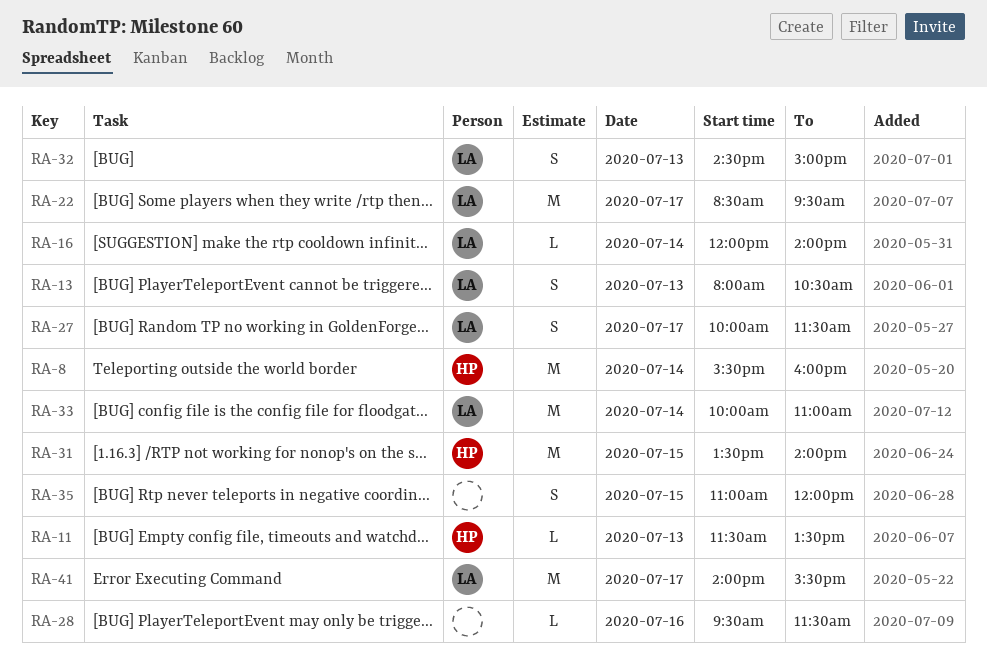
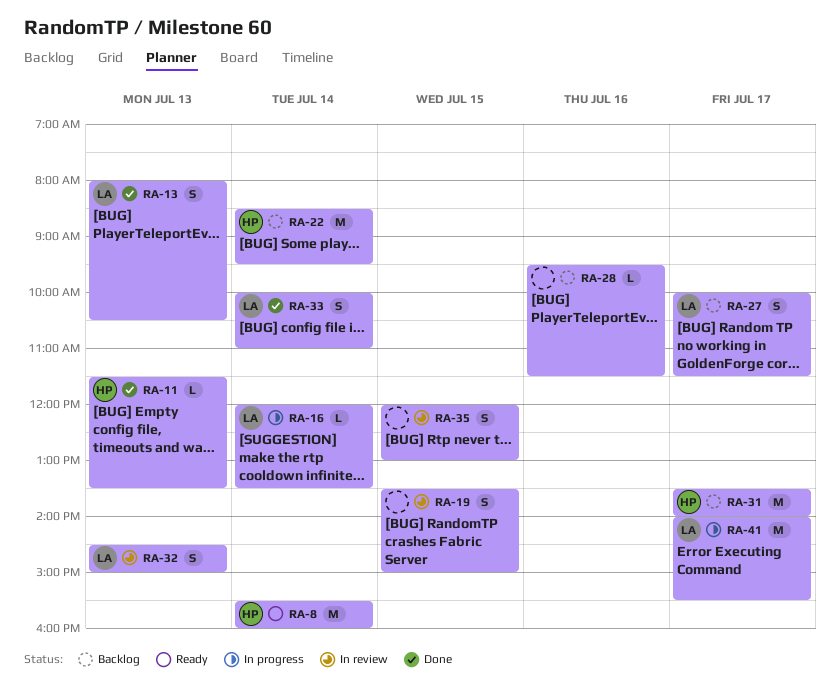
RA-16, ends: 14:00 -> 13:30
RA-19: none -> present
RA-22, owner: LA -> HP
RA-22, day: Jul 17 -> Jul 14
RA-31, day: Jul 15 -> Jul 17
RA-33, estimate: M -> S
RA-35, begins: 11:00 -> 12:00
RA-35, ends: 12:00 -> 13:00

